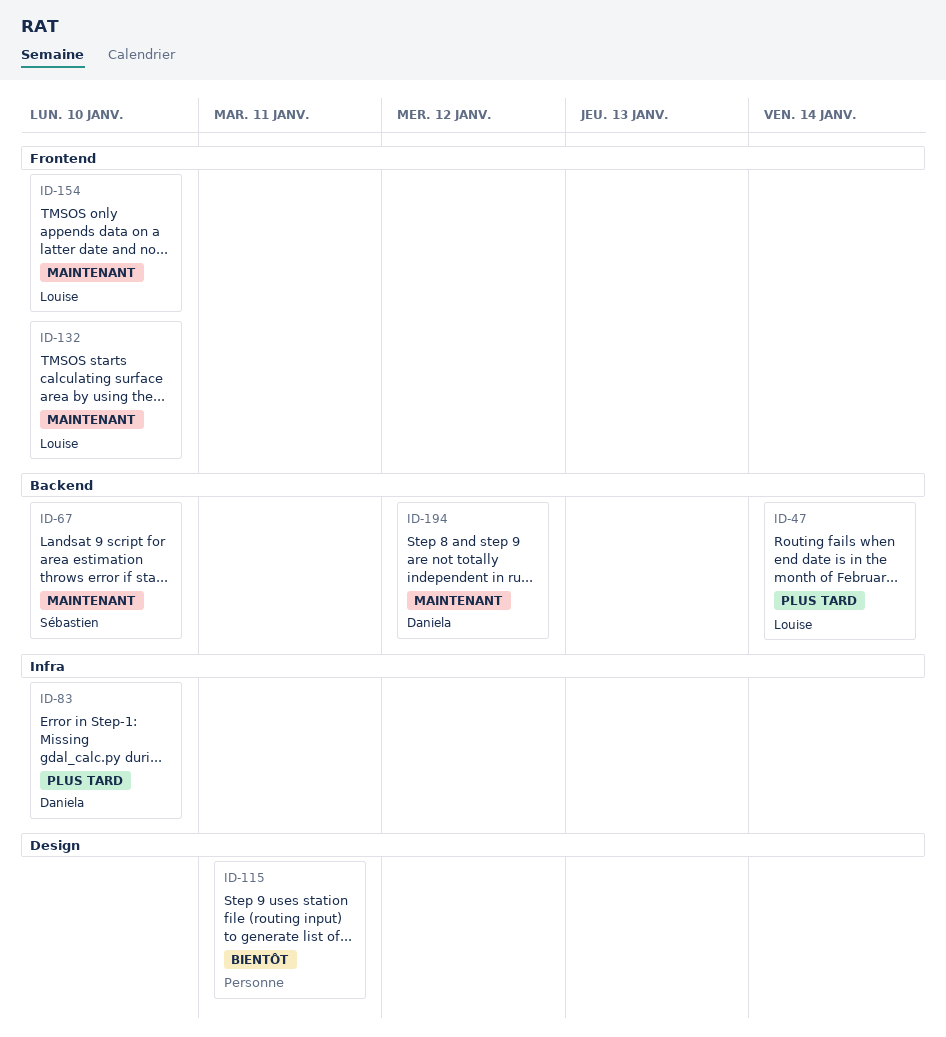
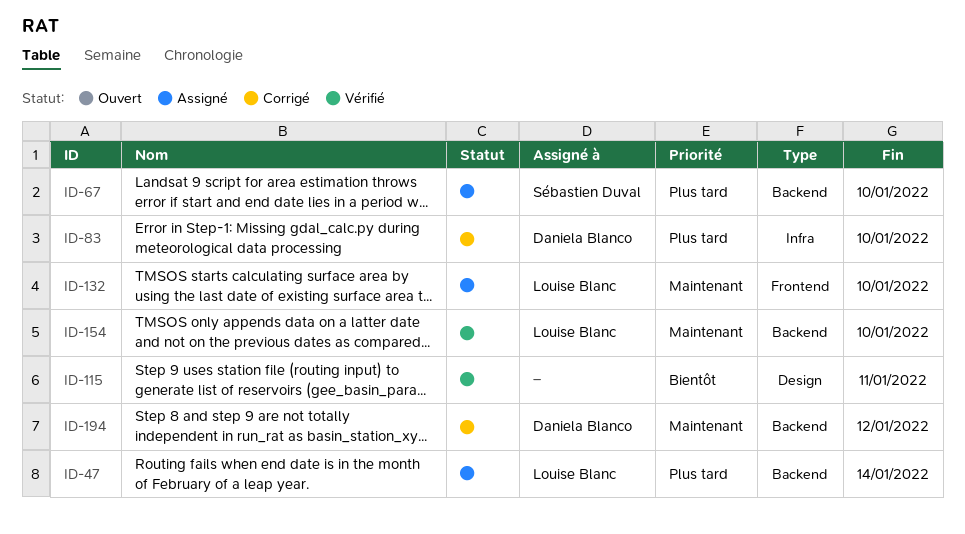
ID-67, priority: Maintenant -> Plus tard
ID-154, label: Frontend -> Backend

